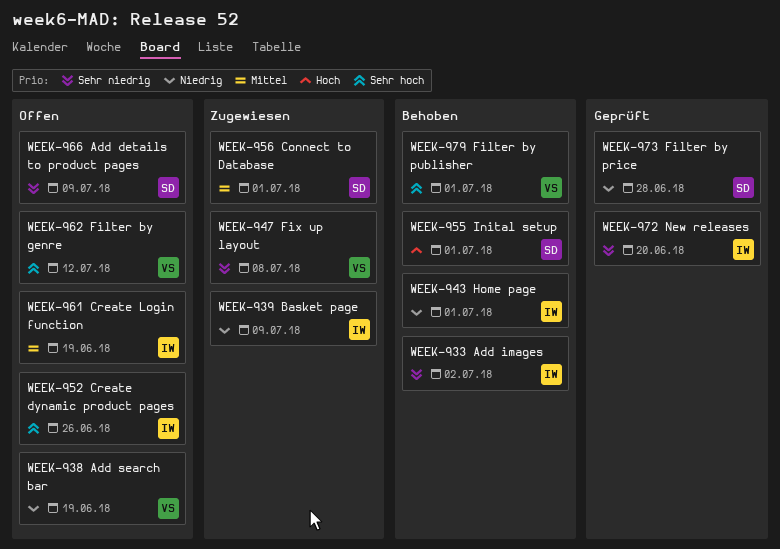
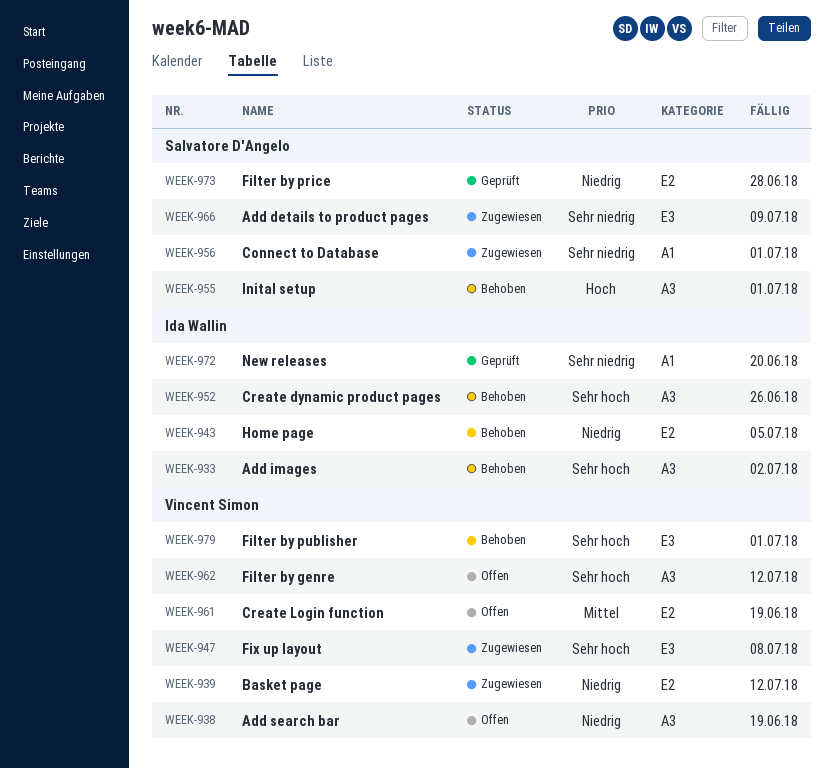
WEEK-933, priority: Sehr niedrig -> Sehr hoch
WEEK-939, owner: Ida Wallin -> Vincent Simon
WEEK-939, due: Jul 9 -> Jul 12
WEEK-943, due: Jul 1 -> Jul 5
WEEK-947, priority: Sehr niedrig -> Sehr hoch
WEEK-952, status: Offen -> Behoben
WEEK-956, priority: Mittel -> Sehr niedrig
WEEK-961, owner: Ida Wallin -> Vincent Simon
WEEK-966, status: Offen -> Zugewiesen

